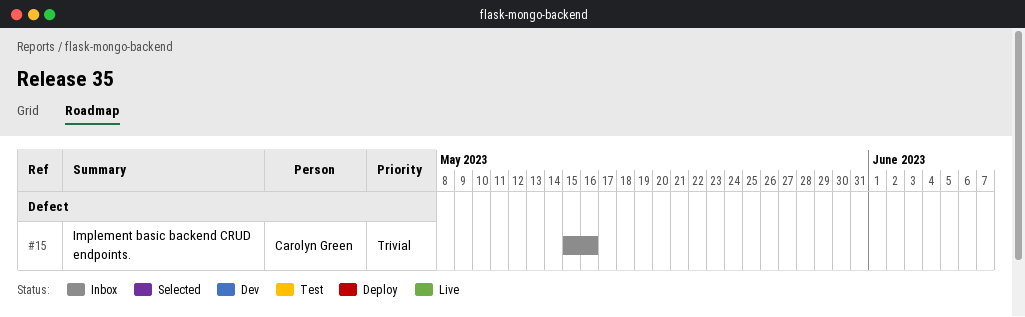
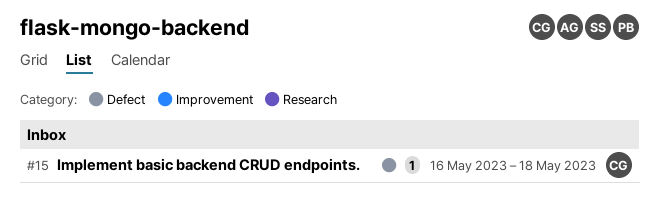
#15, start: May 15 -> May 16
#15, due: May 16 -> May 18

